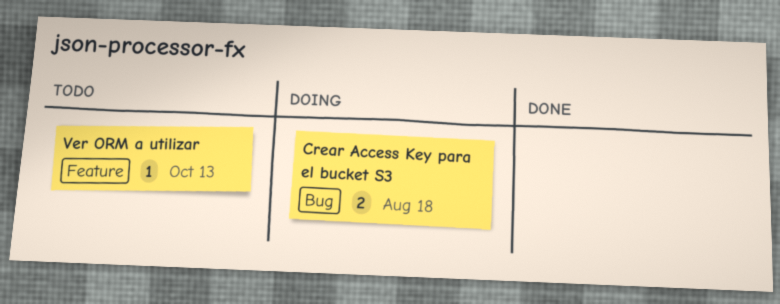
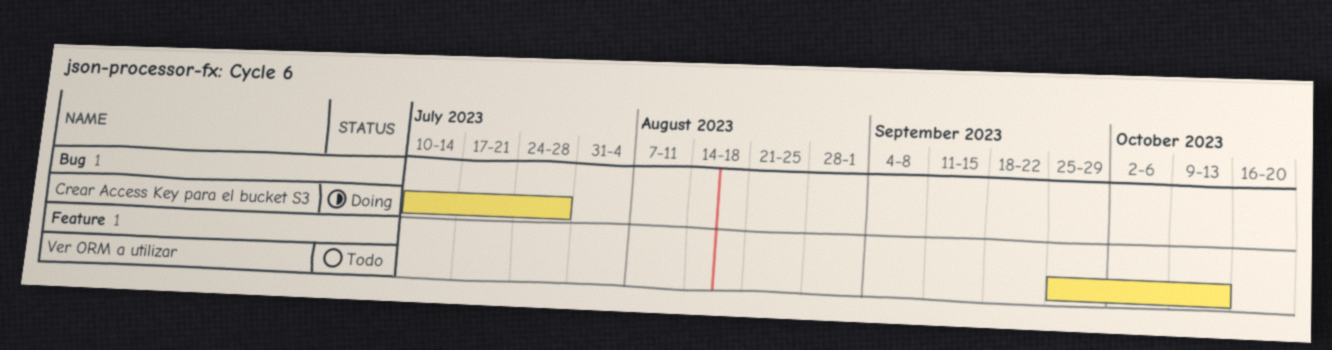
Crear Access Key para el bucket S3, due: Aug 18 -> Jul 28

